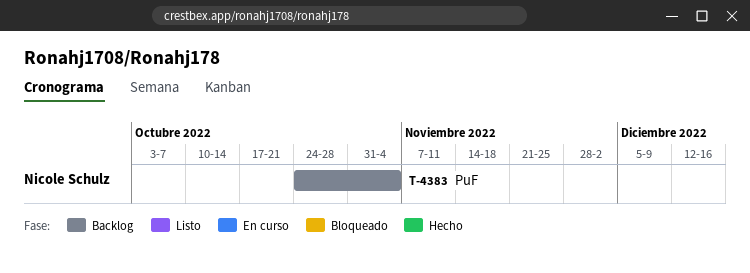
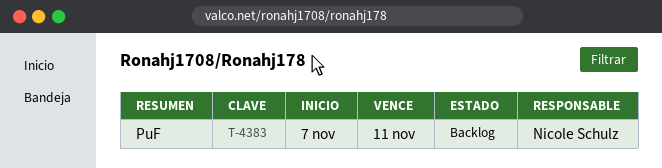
T-4383, start: Oct 24 -> Nov 7
T-4383, due: Nov 4 -> Nov 11

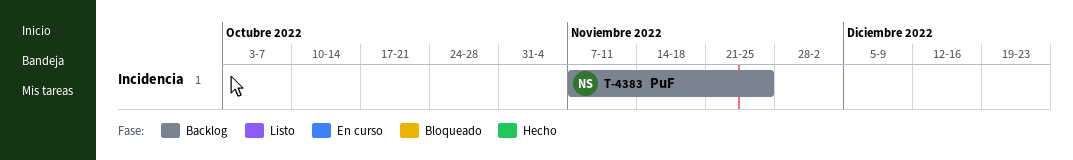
T-4383, due: Nov 11 -> Nov 25

